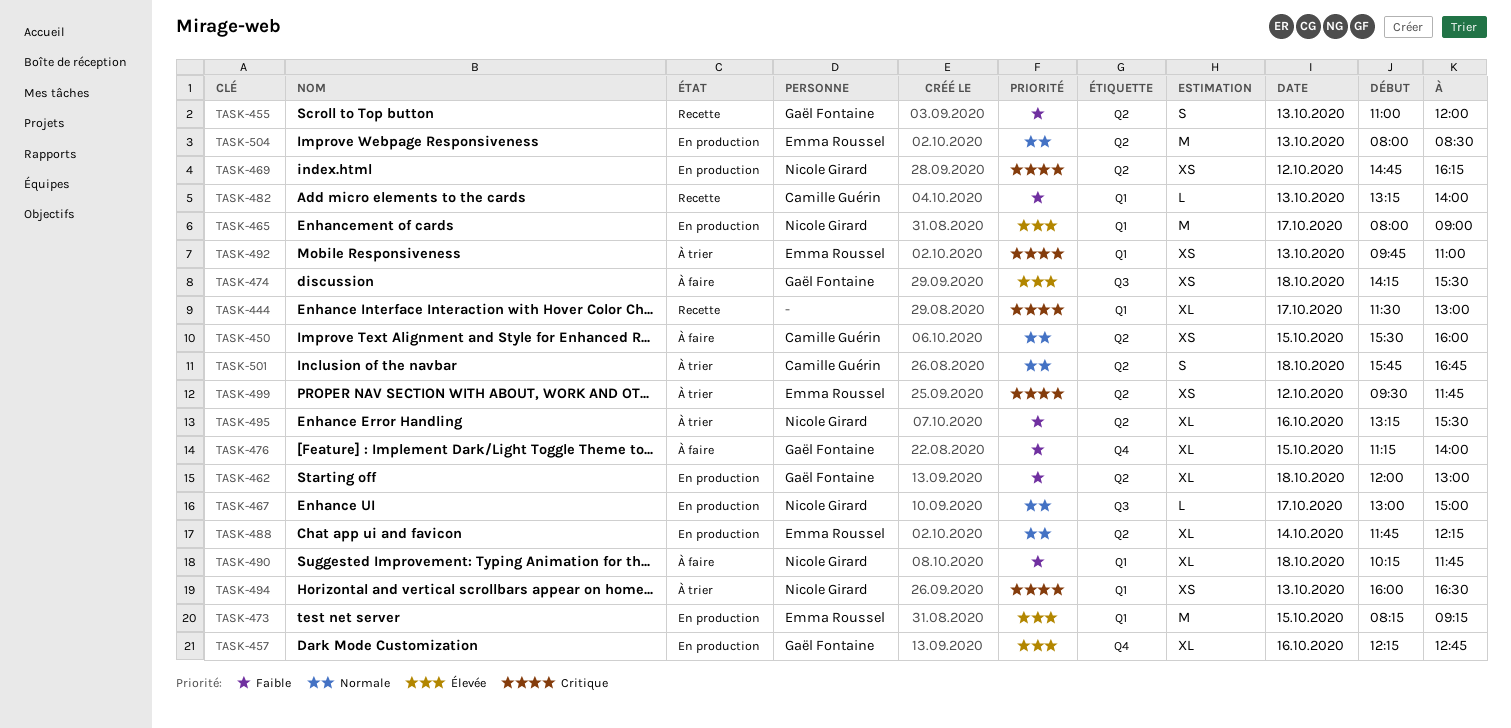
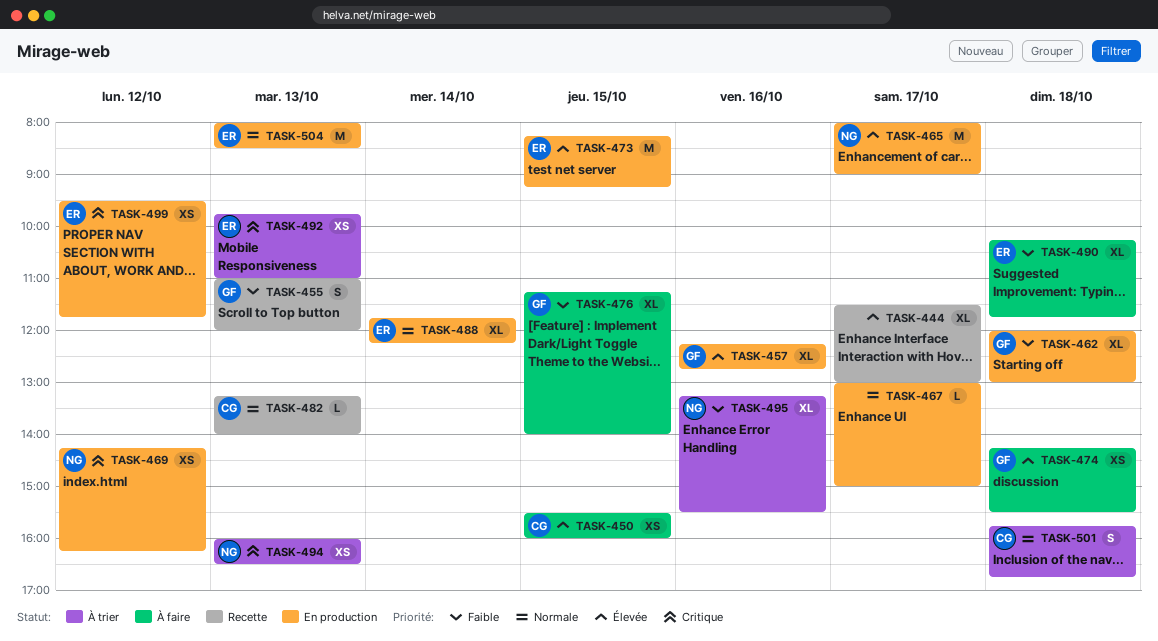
TASK-444, priority: Critique -> Élevée
TASK-450, priority: Normale -> Élevée
TASK-467, owner: Nicole Girard -> none
TASK-469, begins: 14:45 -> 14:15
TASK-482, priority: Faible -> Normale
TASK-490, owner: Nicole Girard -> Emma Roussel
TASK-499, status: À trier -> En production

